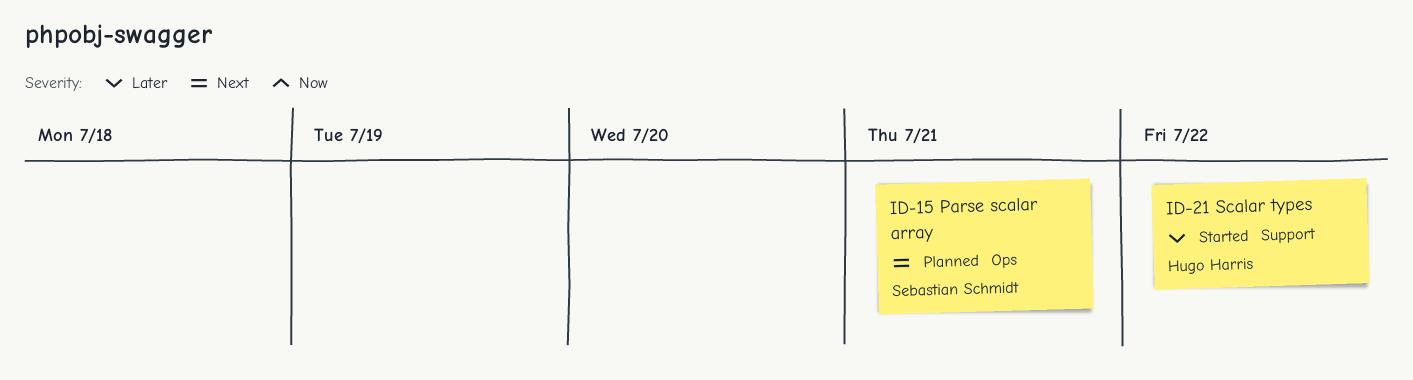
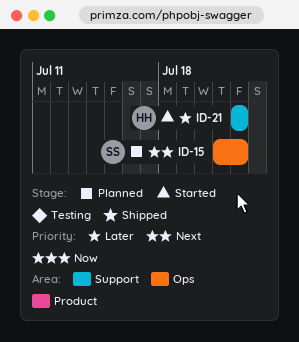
ID-15, due: Jul 21 -> Jul 22

